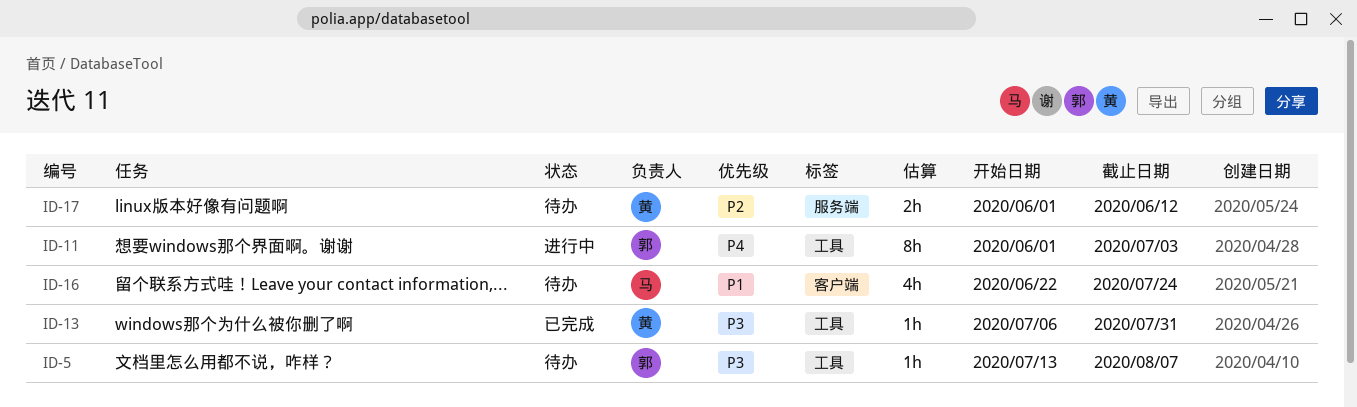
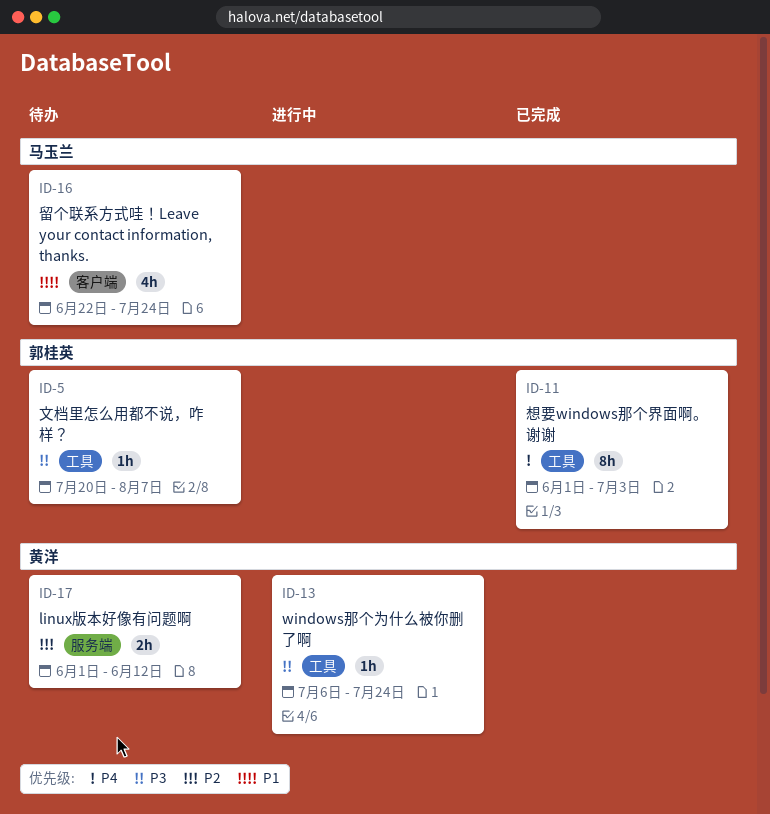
ID-5, start: Jul 13 -> Jul 20
ID-11, status: 进行中 -> 已完成
ID-13, status: 已完成 -> 进行中
ID-13, due: Jul 31 -> Jul 24

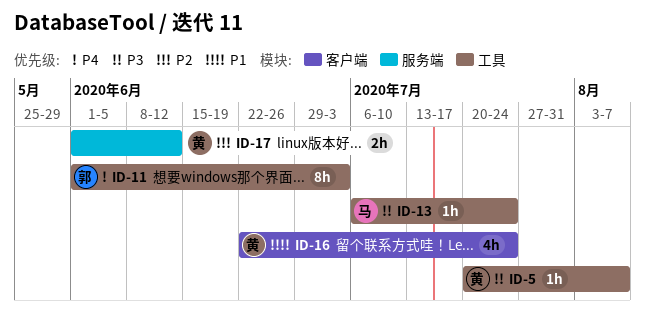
ID-5, owner: 郭桂英 -> 黄洋
ID-13, owner: 黄洋 -> 马玉兰
ID-16, owner: 马玉兰 -> 黄洋

